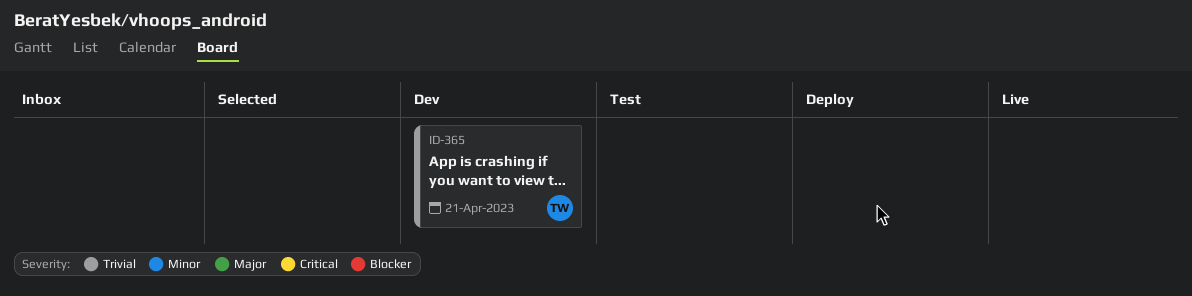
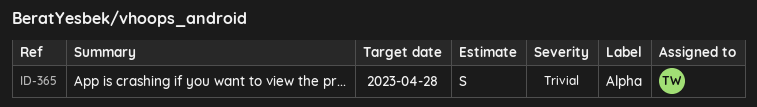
ID-365, due: Apr 21 -> Apr 28

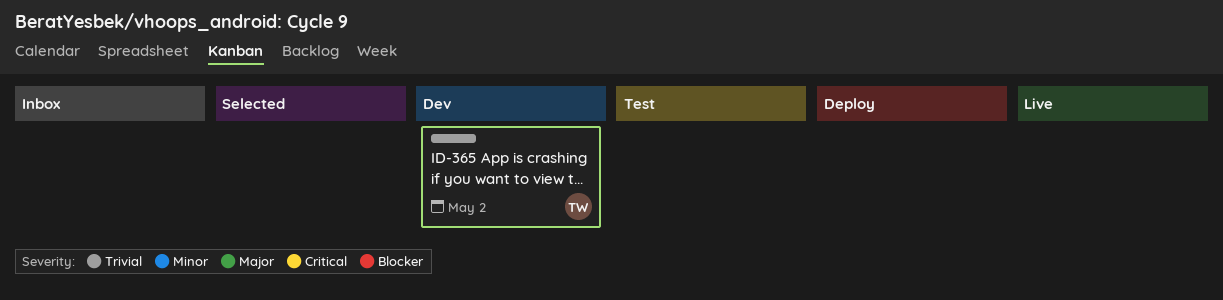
ID-365, due: Apr 28 -> May 2

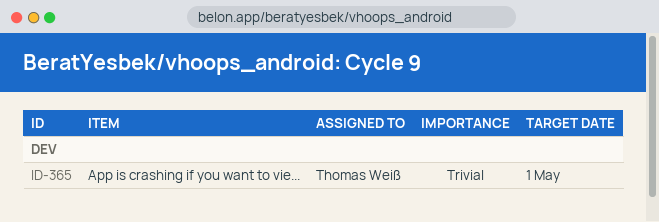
ID-365, due: May 2 -> May 1

